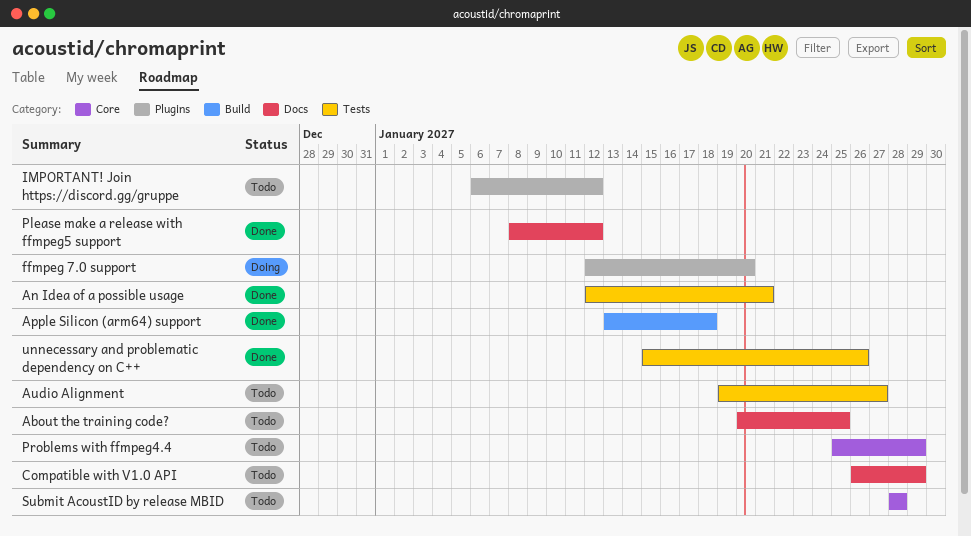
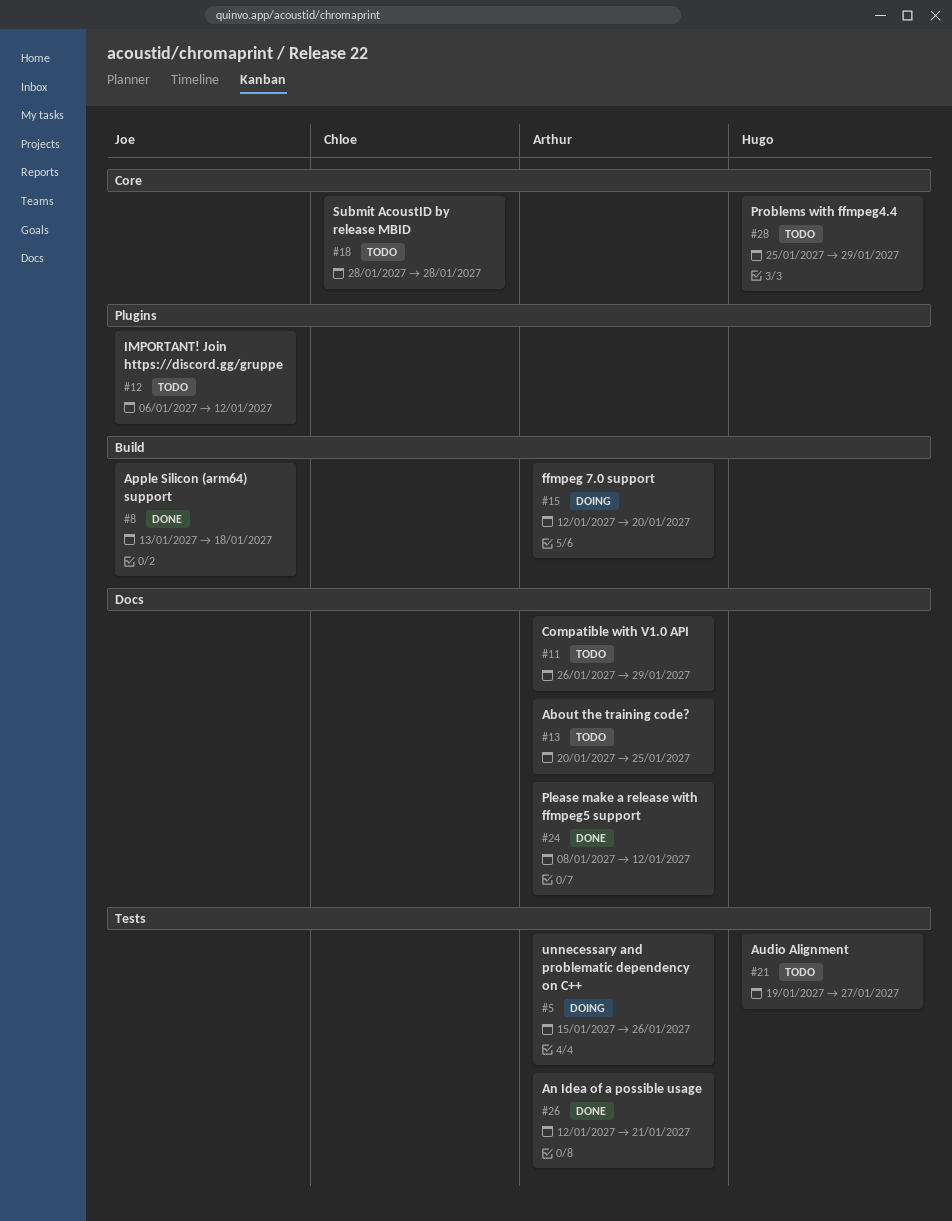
ffmpeg 7.0 support, label: Plugins -> Build
unnecessary and problematic dependency on C++, status: Done -> Doing

